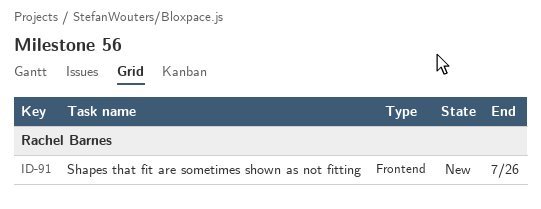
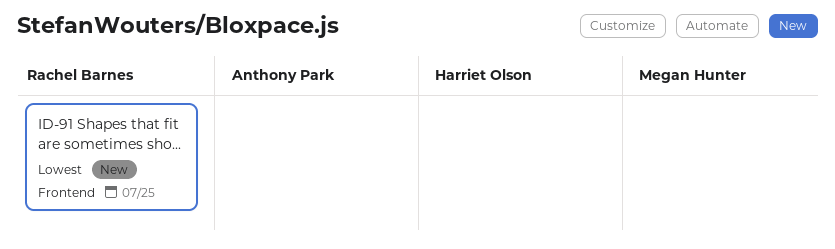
ID-91, due: Jul 26 -> Jul 25

